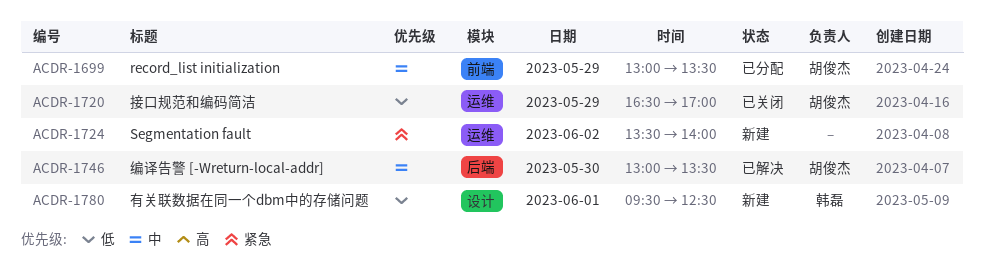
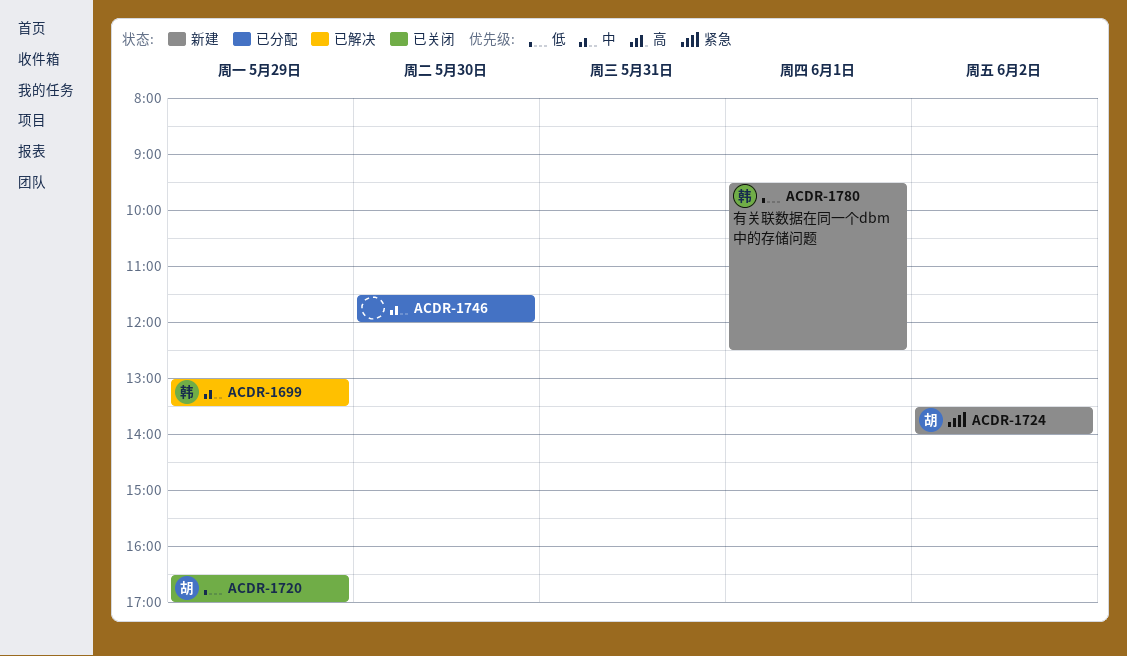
ACDR-1699, status: 已分配 -> 已解决
ACDR-1699, owner: 胡俊杰 -> 韩磊
ACDR-1724, owner: none -> 胡俊杰
ACDR-1746, status: 已解决 -> 已分配
ACDR-1746, owner: 胡俊杰 -> none
ACDR-1746, begins: 13:00 -> 11:30
ACDR-1746, ends: 13:30 -> 12:00

